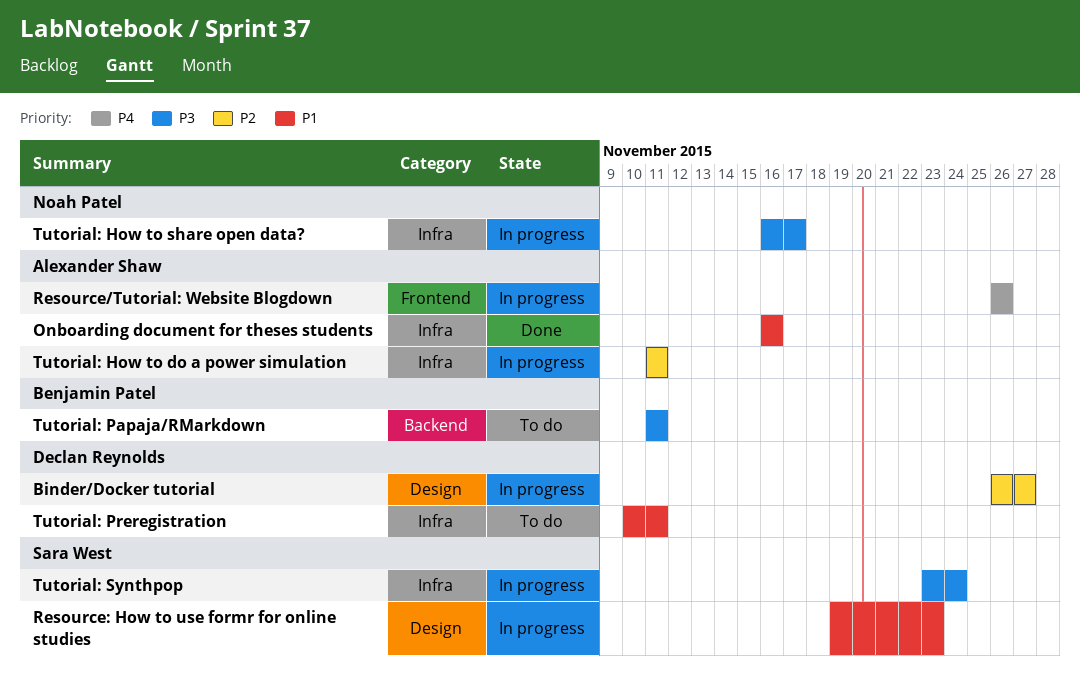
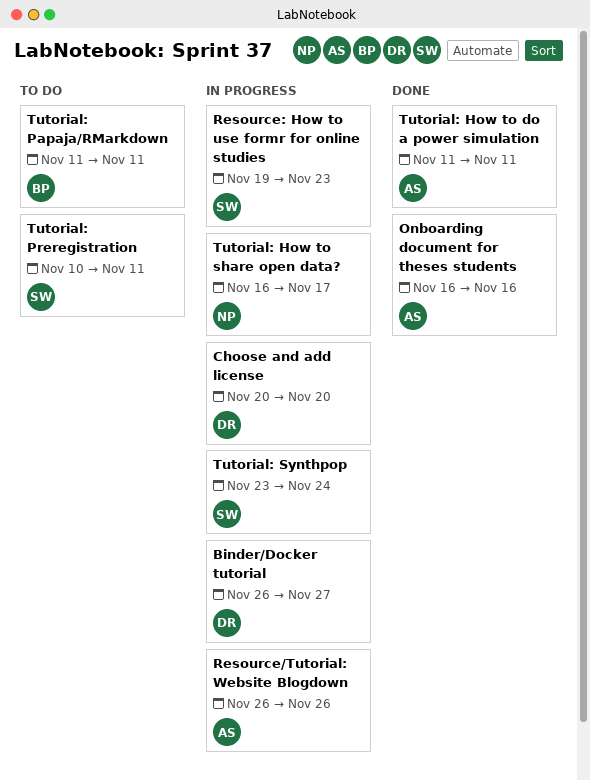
Choose and add license: none -> present
Tutorial: How to do a power simulation, status: In progress -> Done
Tutorial: Preregistration, owner: Declan Reynolds -> Sara West

